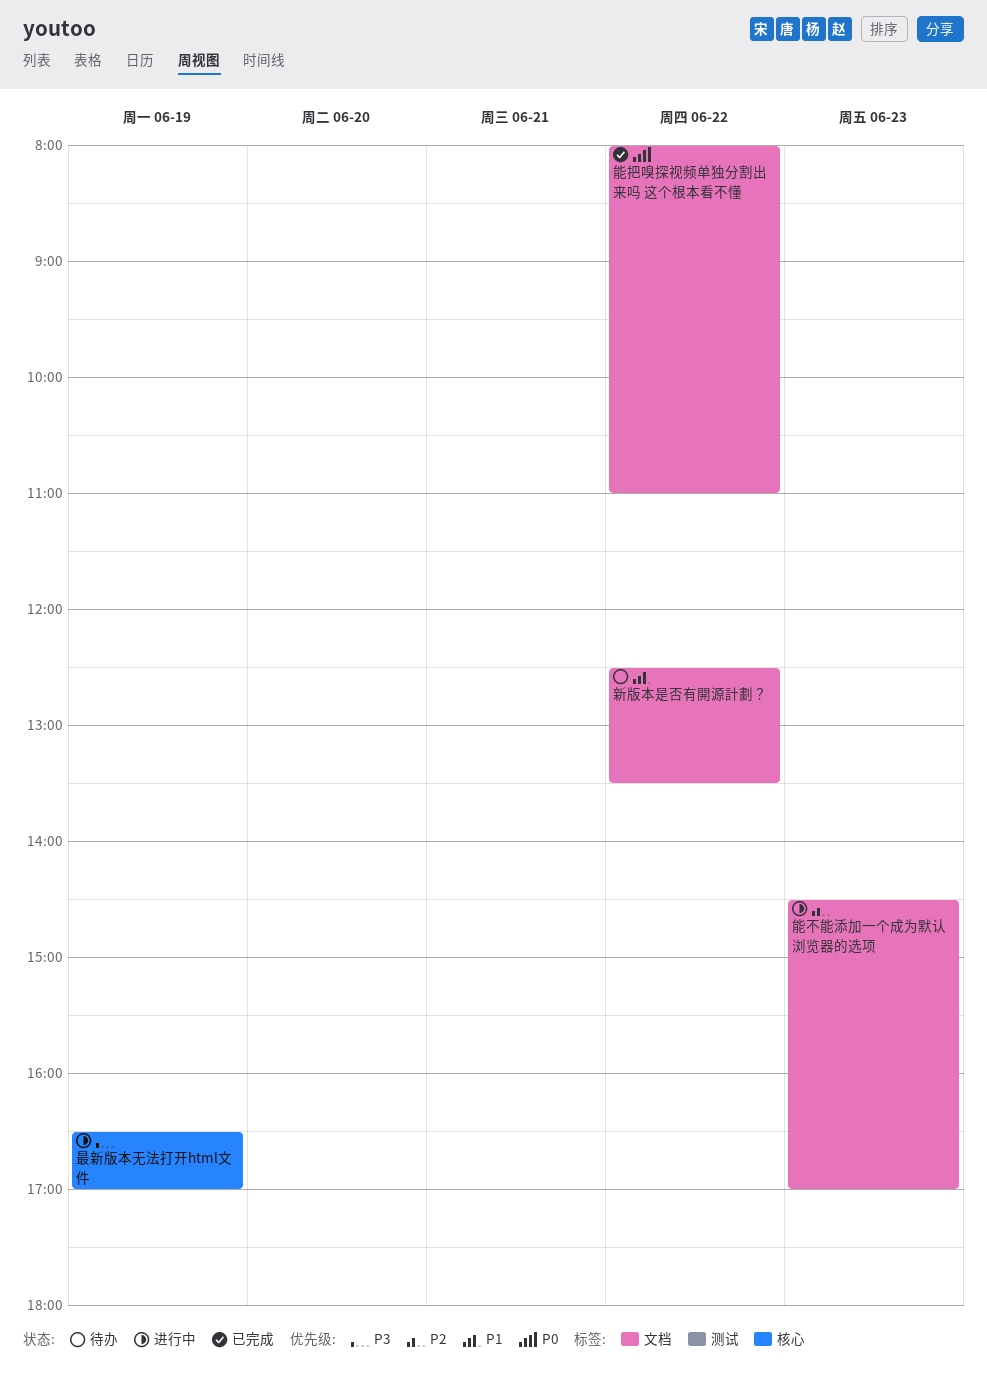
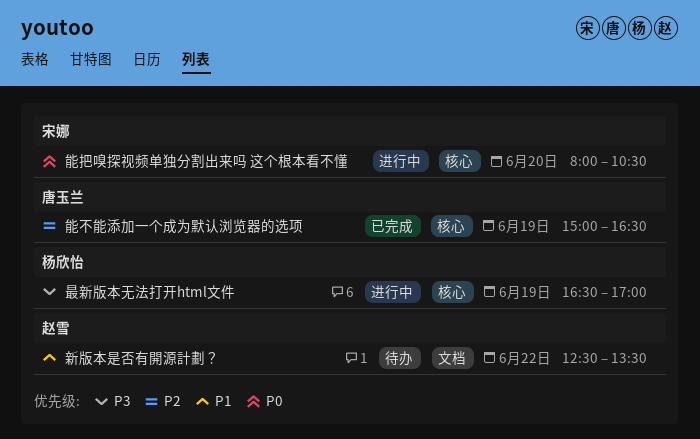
能不能添加一个成为默认浏览器的选项, status: 进行中 -> 已完成
能不能添加一个成为默认浏览器的选项, label: 文档 -> 核心
能不能添加一个成为默认浏览器的选项, day: Jun 23 -> Jun 19
能不能添加一个成为默认浏览器的选项, begins: 14:30 -> 15:00
能不能添加一个成为默认浏览器的选项, ends: 17:00 -> 16:30
能把嗅探视频单独分割出来吗 这个根本看不懂, status: 已完成 -> 进行中
能把嗅探视频单独分割出来吗 这个根本看不懂, label: 文档 -> 核心
能把嗅探视频单独分割出来吗 这个根本看不懂, day: Jun 22 -> Jun 20
能把嗅探视频单独分割出来吗 这个根本看不懂, ends: 11:00 -> 10:30

